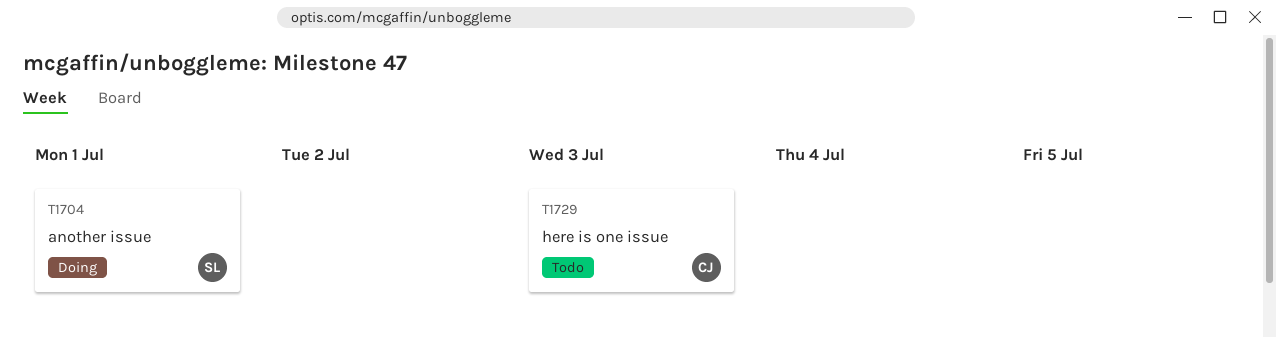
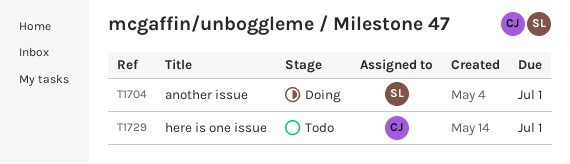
T1729, due: Jul 3 -> Jul 1

